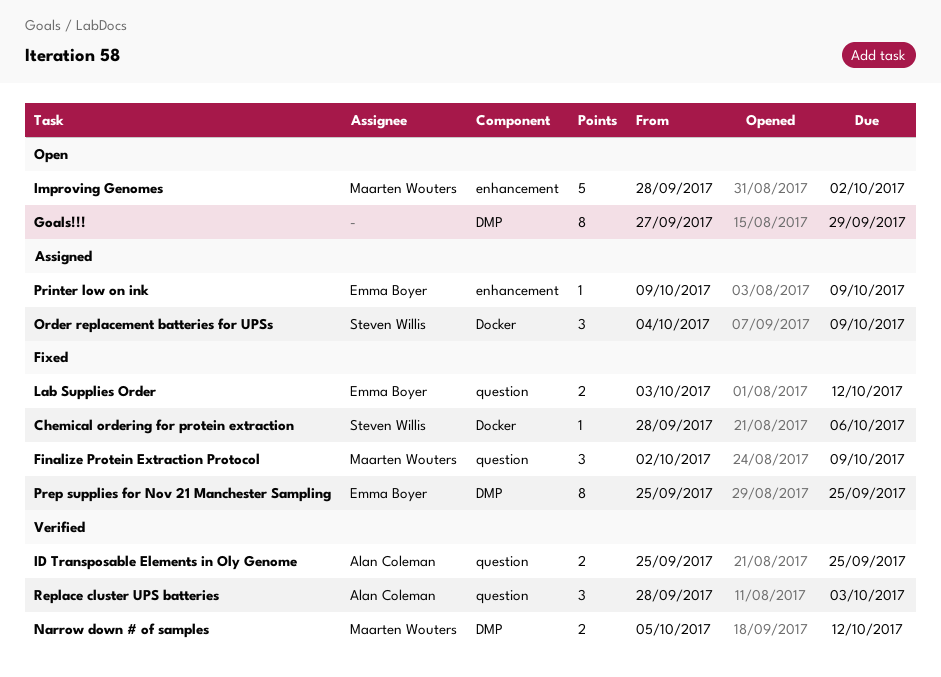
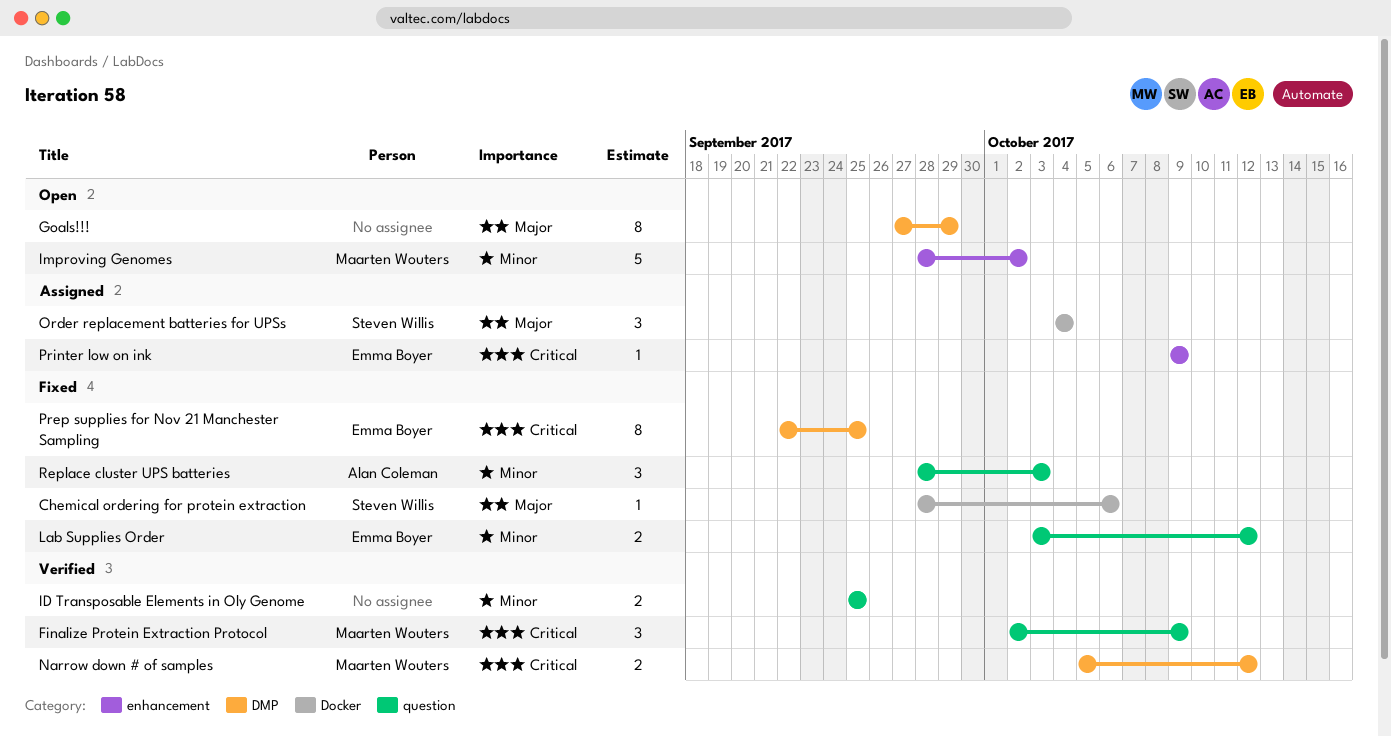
Finalize Protein Extraction Protocol, status: Fixed -> Verified
ID Transposable Elements in Oly Genome, owner: Alan Coleman -> none
Order replacement batteries for UPSs, due: Oct 9 -> Oct 4
Prep supplies for Nov 21 Manchester Sampling, start: Sep 25 -> Sep 22
Replace cluster UPS batteries, status: Verified -> Fixed

